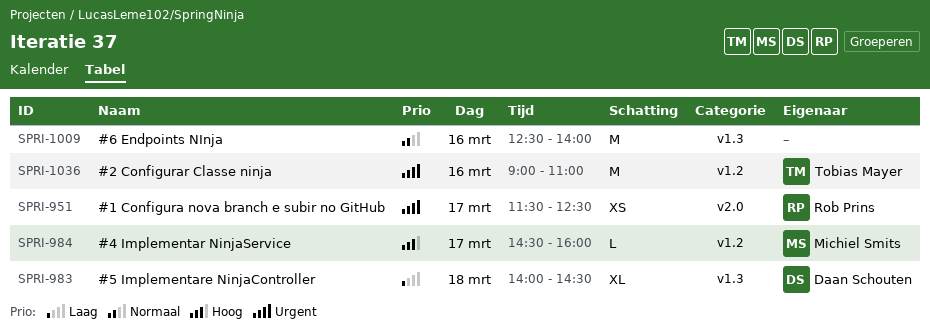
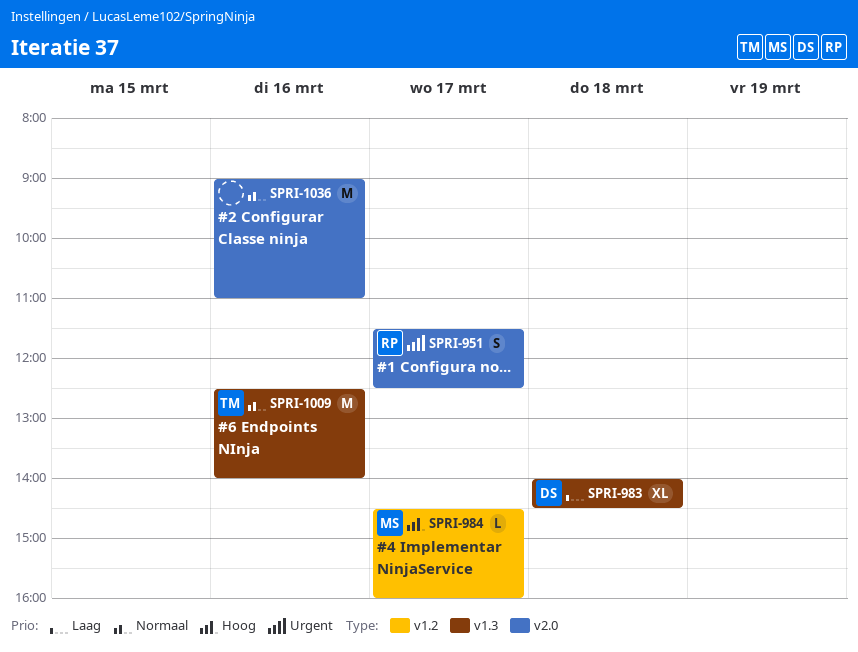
SPRI-951, estimate: XS -> S
SPRI-1009, owner: none -> Tobias Mayer
SPRI-1036, owner: Tobias Mayer -> none
SPRI-1036, priority: Urgent -> Normaal
SPRI-1036, label: v1.2 -> v2.0

